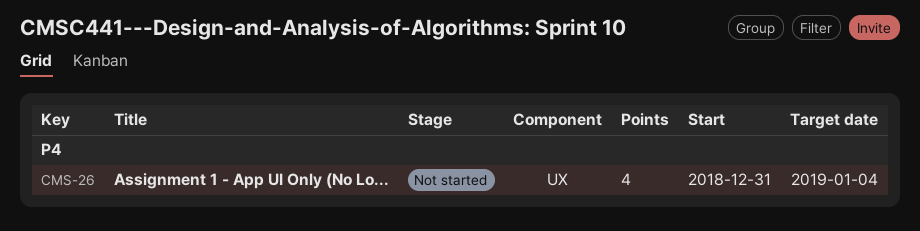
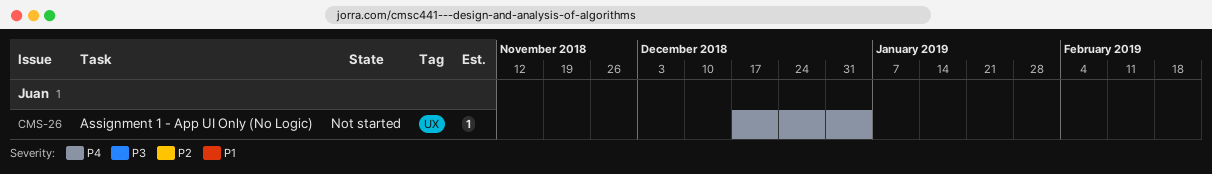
CMS-26, estimate: 4 -> 1
CMS-26, start: Dec 31 -> Dec 17

